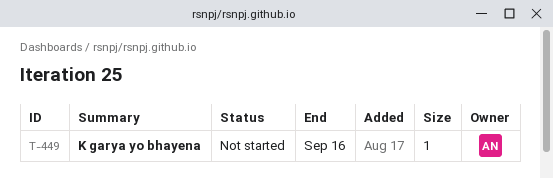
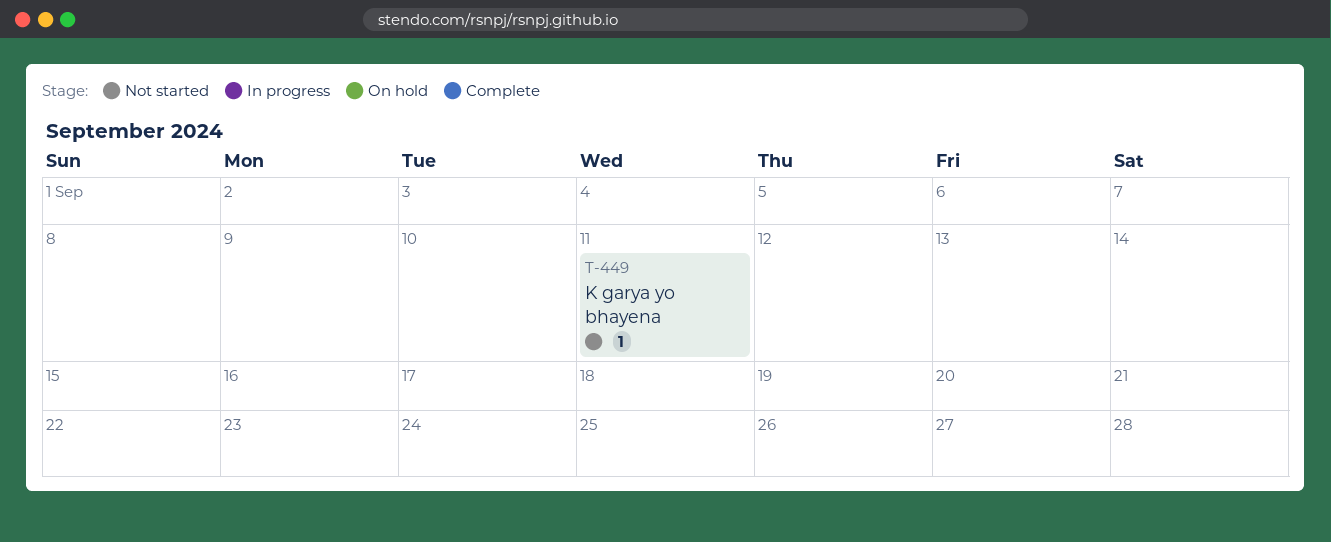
T-449, due: Sep 16 -> Sep 11

